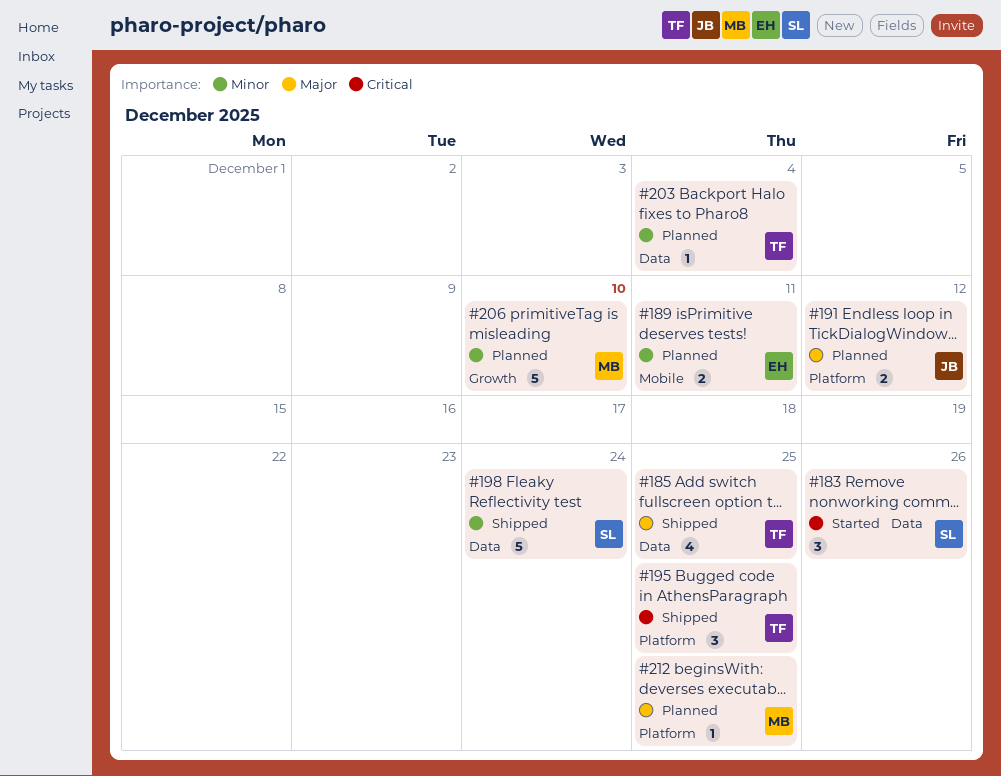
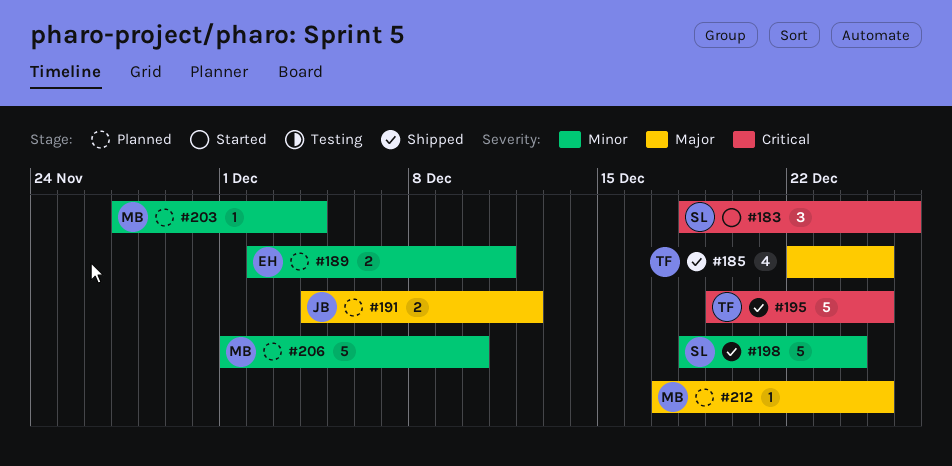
#195, estimate: 3 -> 5
#203, owner: TF -> MB

